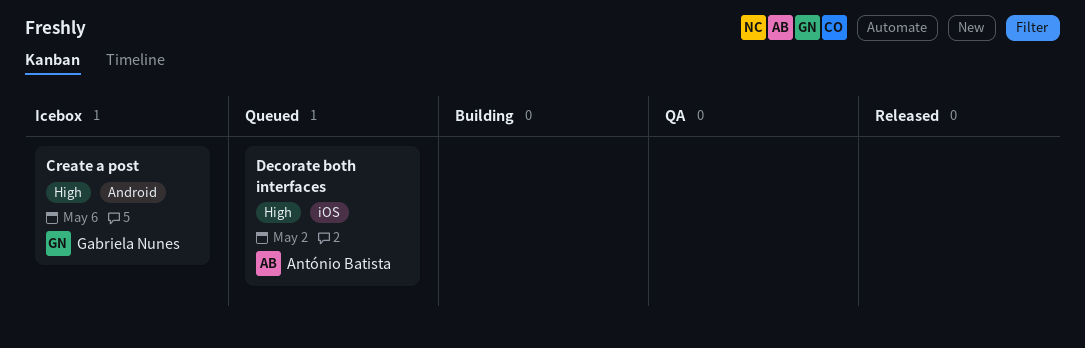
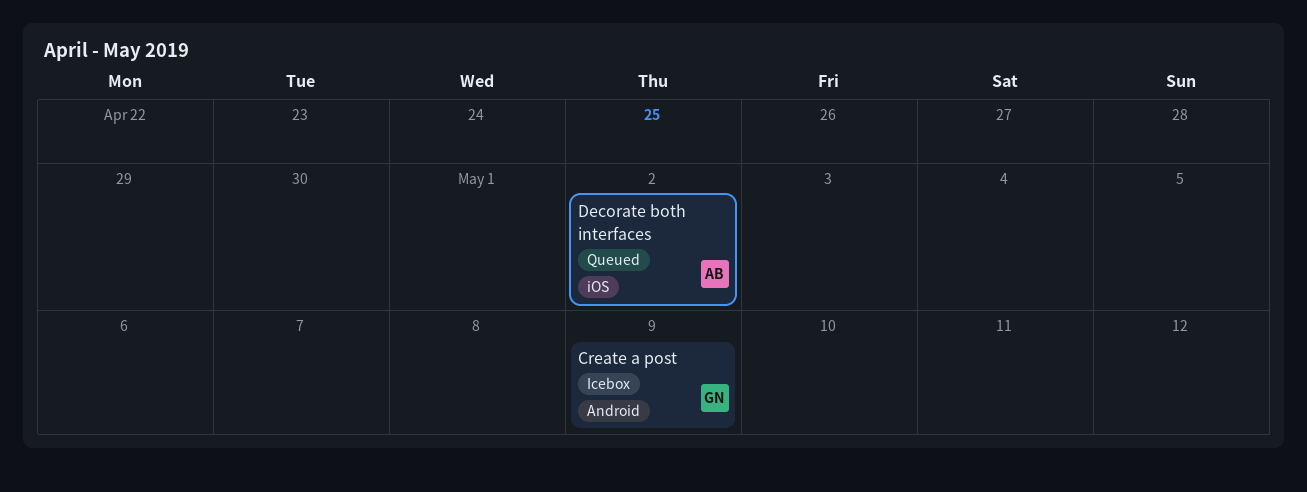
Create a post, due: May 6 -> May 9

